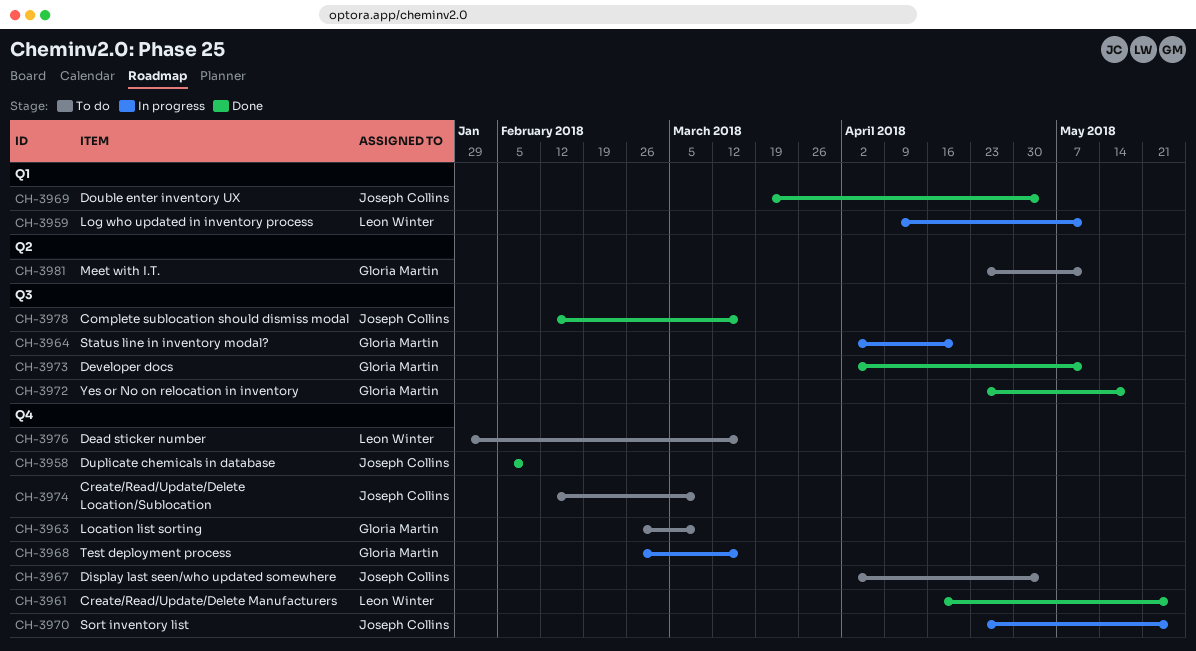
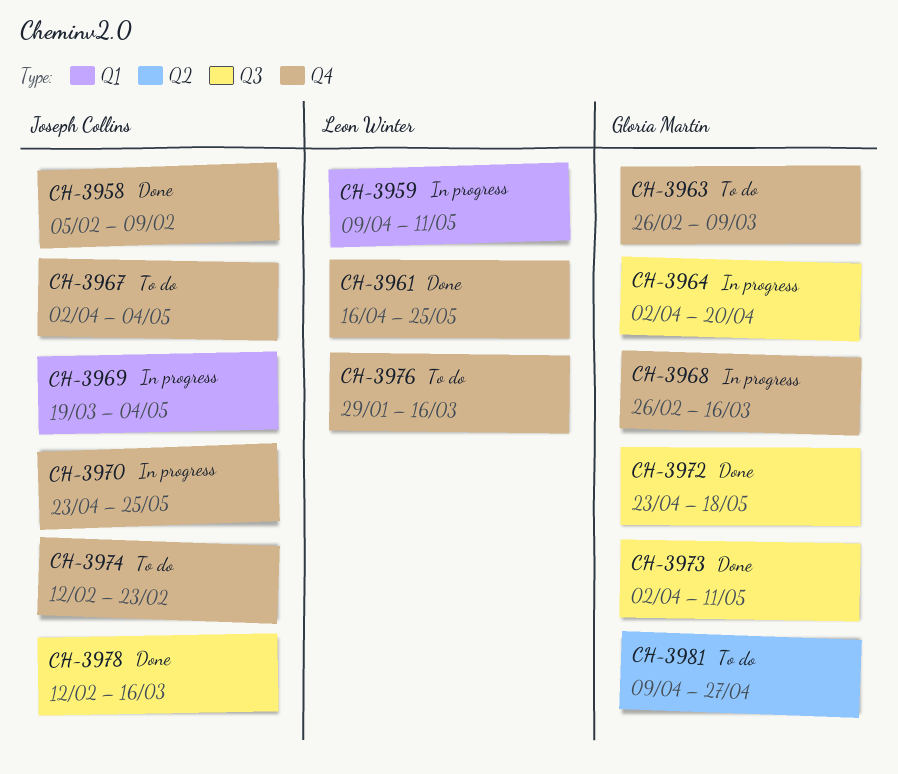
CH-3969, status: Done -> In progress
CH-3974, due: Mar 9 -> Feb 23
CH-3981, start: Apr 23 -> Apr 9
CH-3981, due: May 11 -> Apr 27

